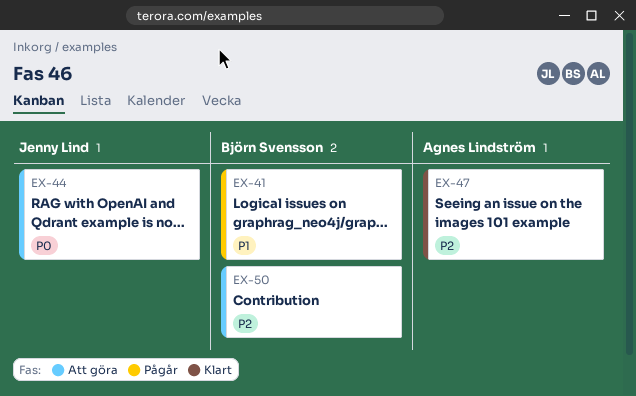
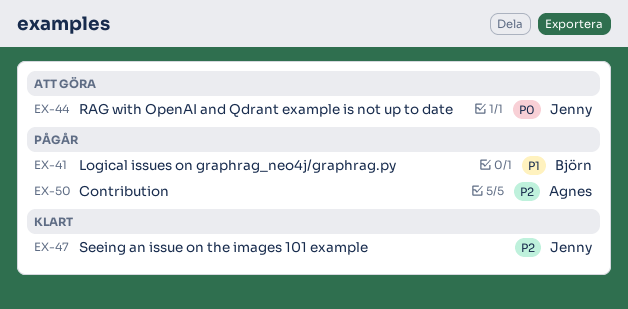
EX-47, owner: Agnes Lindström -> Jenny Lind
EX-50, status: Att göra -> Pågår
EX-50, owner: Björn Svensson -> Agnes Lindström

